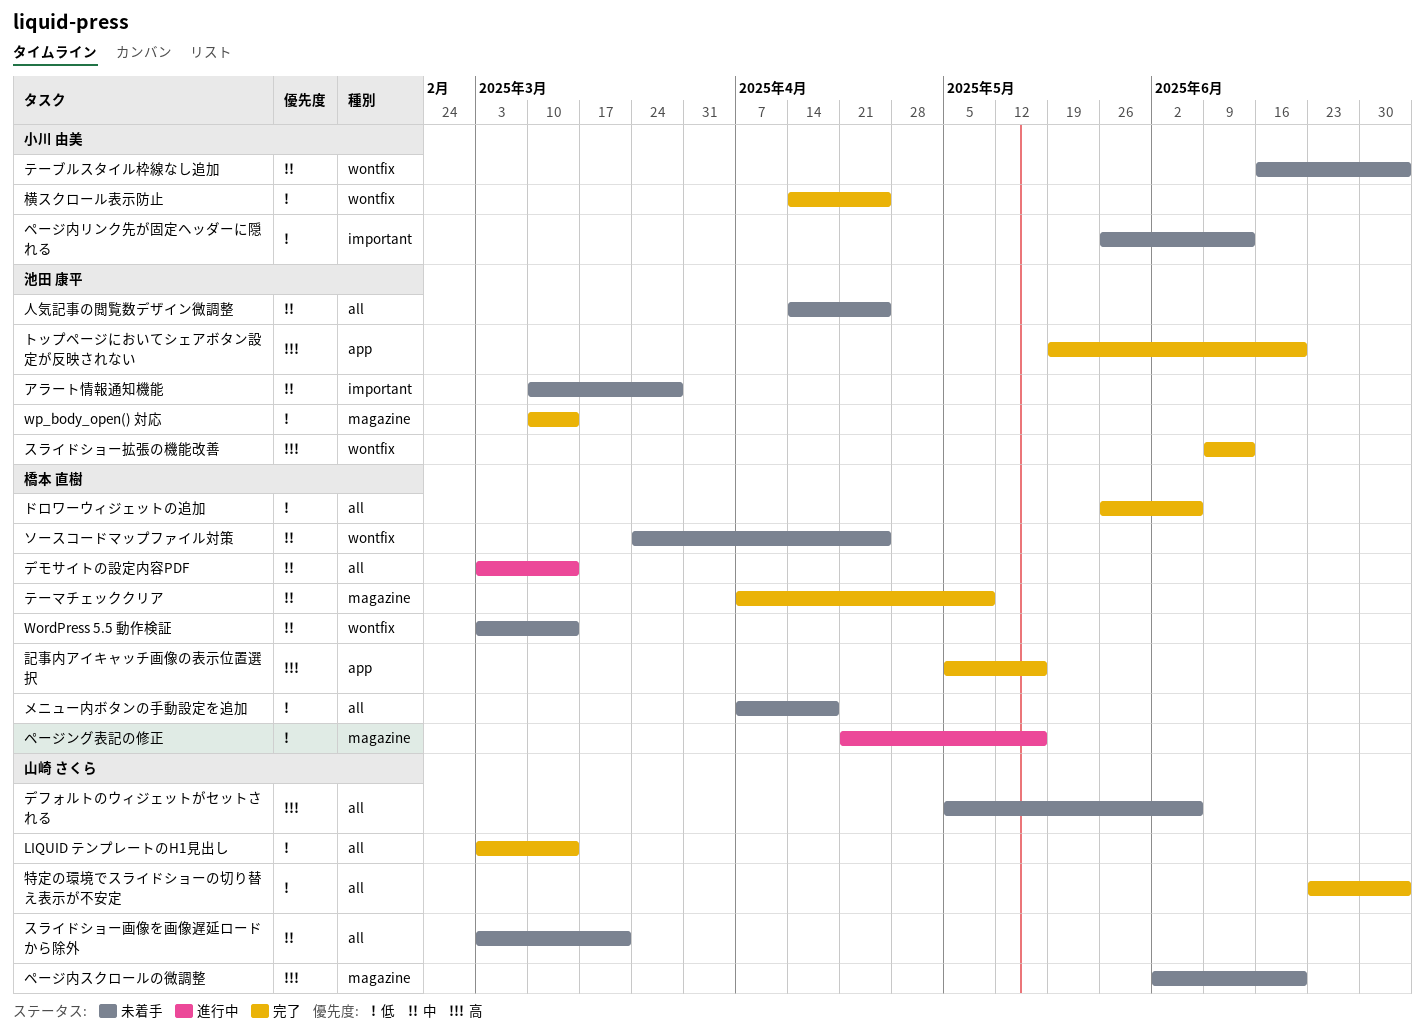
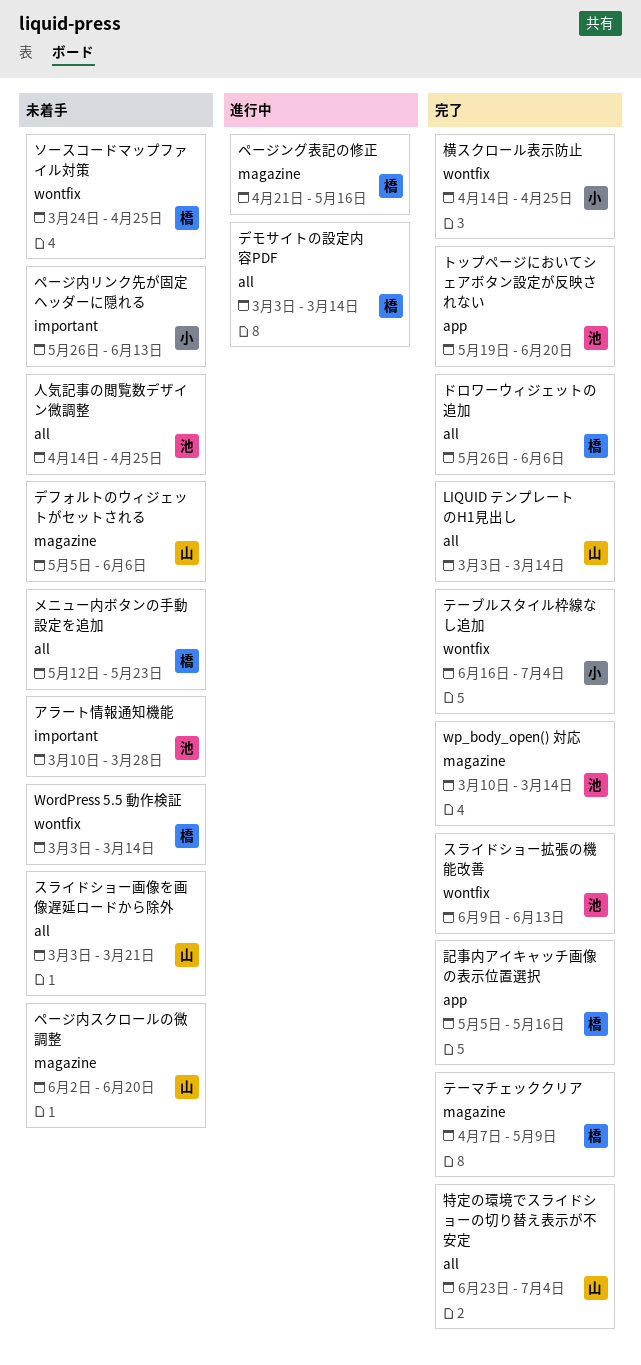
テーブルスタイル枠線なし追加, status: 未着手 -> 完了
デフォルトのウィジェットがセットされる, label: all -> magazine
メニュー内ボタンの手動設定を追加, start: Apr 7 -> May 12
メニュー内ボタンの手動設定を追加, due: Apr 18 -> May 23

